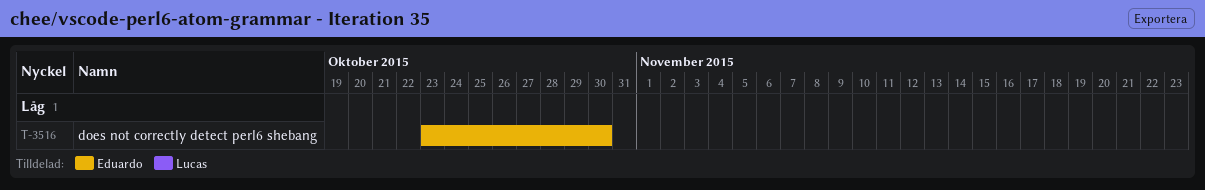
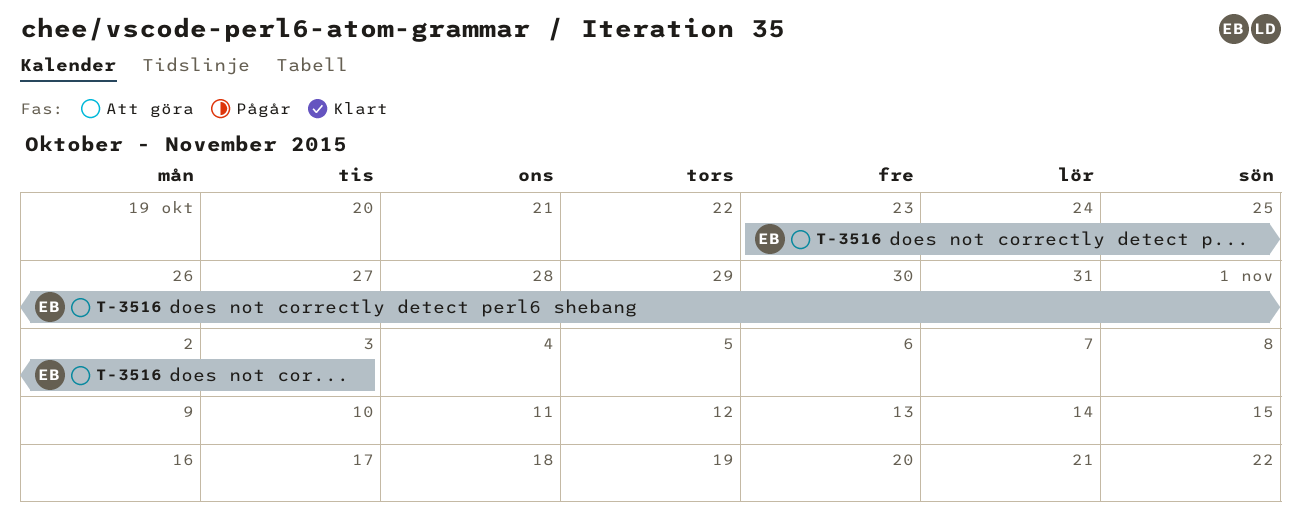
T-3516, due: Oct 30 -> Nov 3

